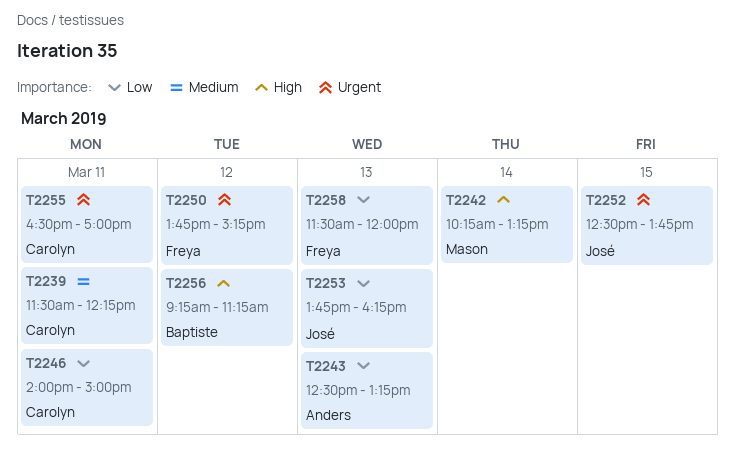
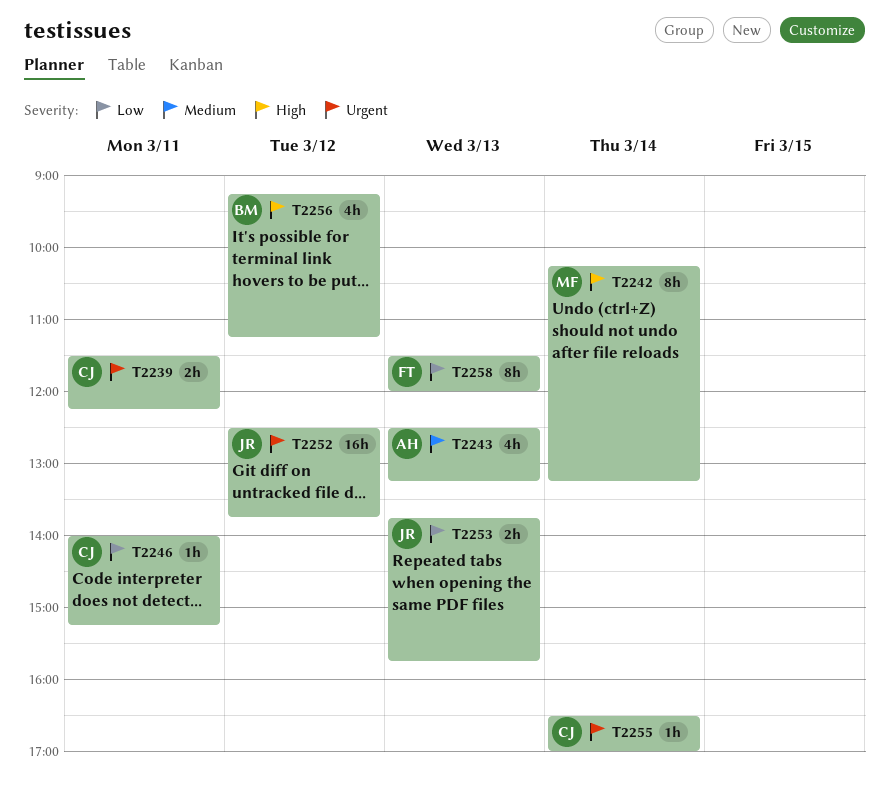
T2239, priority: Medium -> Urgent
T2243, priority: Low -> Medium
T2246, ends: 15:00 -> 15:15
T2250: present -> none
T2252, day: Mar 15 -> Mar 12
T2253, ends: 16:15 -> 15:45
T2255, day: Mar 11 -> Mar 14

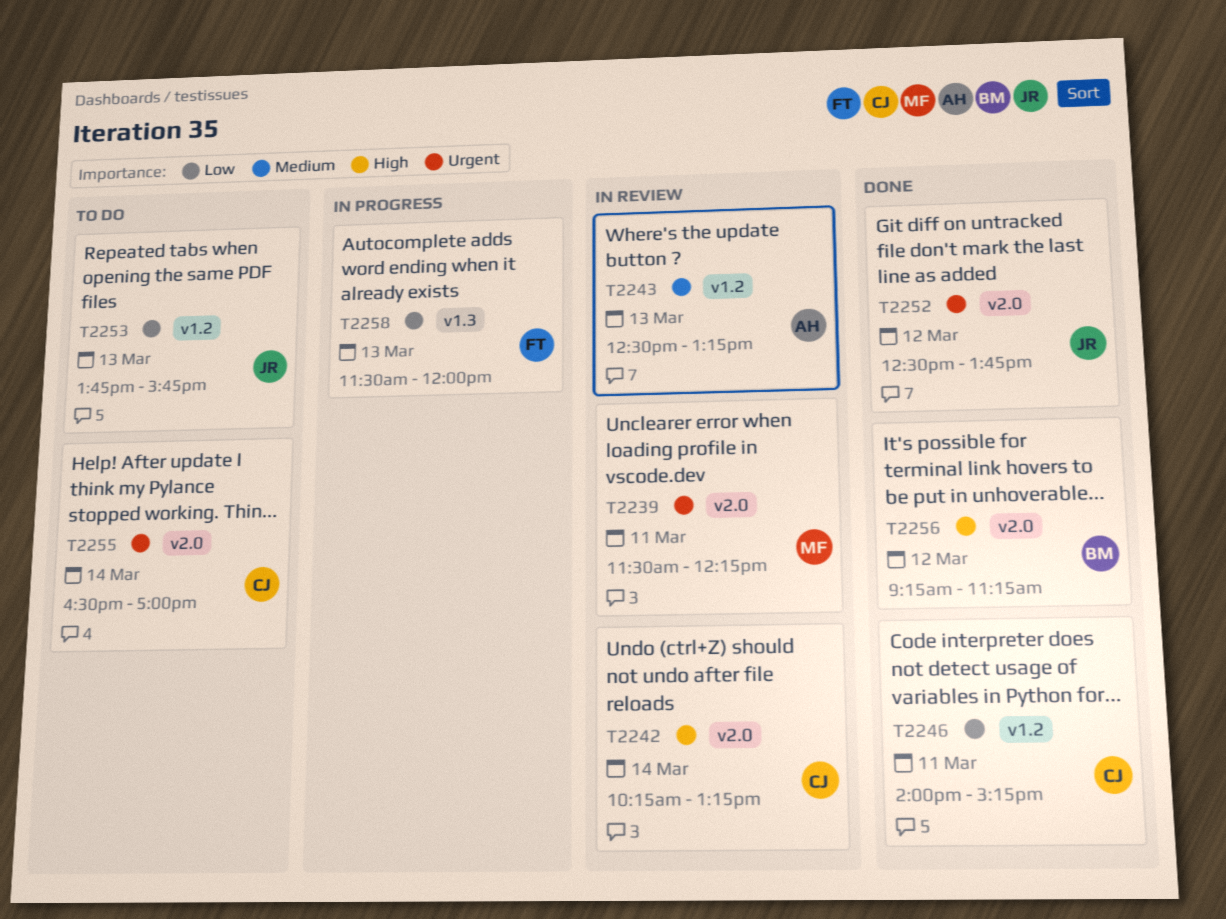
T2239, owner: CJ -> MF
T2242, owner: MF -> CJ

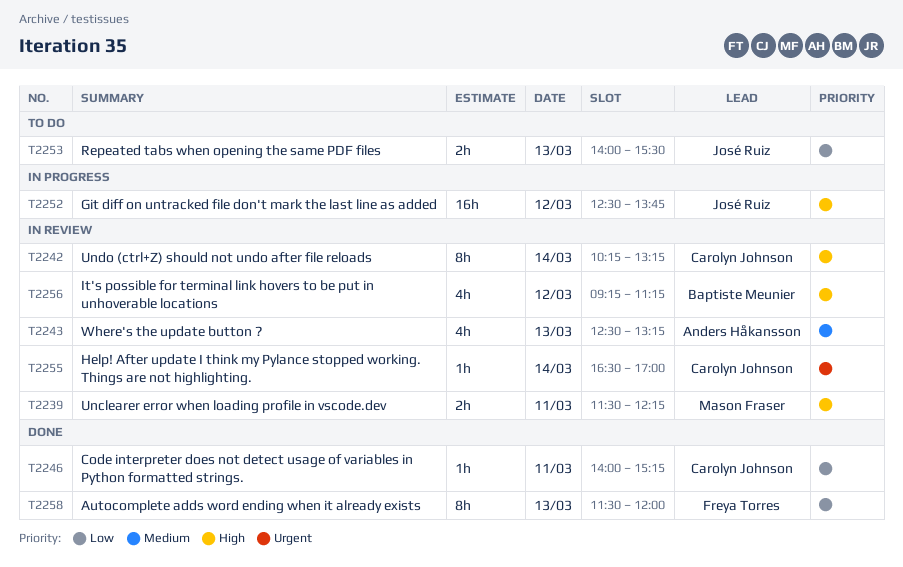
T2239, priority: Urgent -> High
T2252, status: Done -> In progress
T2252, priority: Urgent -> High
T2253, begins: 13:45 -> 14:00
T2253, ends: 15:45 -> 15:30
T2255, status: To do -> In review
T2256, status: Done -> In review
T2258, status: In progress -> Done

